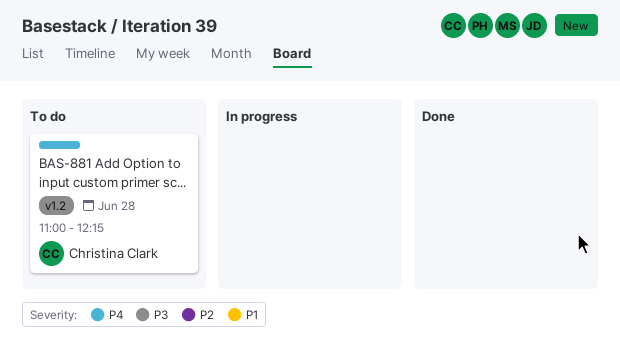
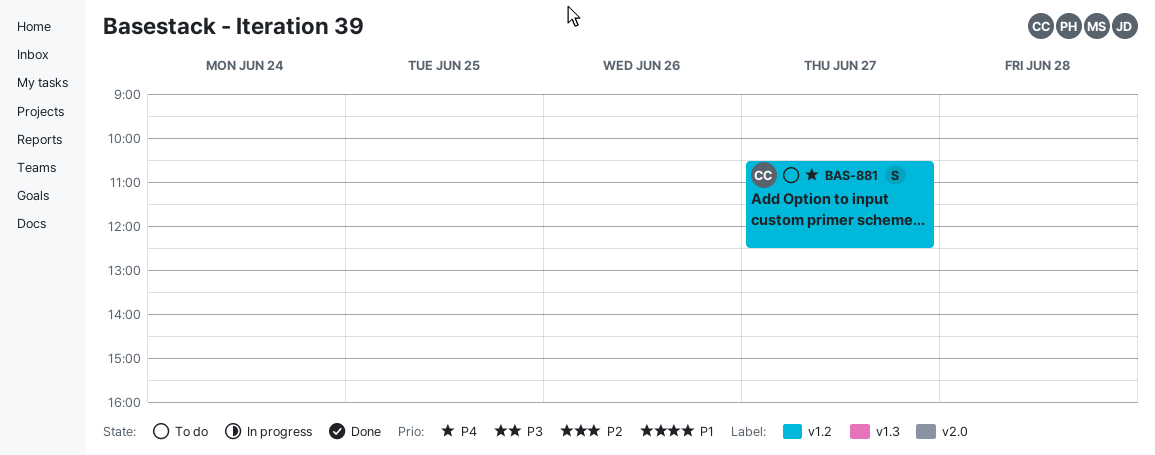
BAS-881, day: Jun 28 -> Jun 27
BAS-881, begins: 11:00 -> 10:30
BAS-881, ends: 12:15 -> 12:30

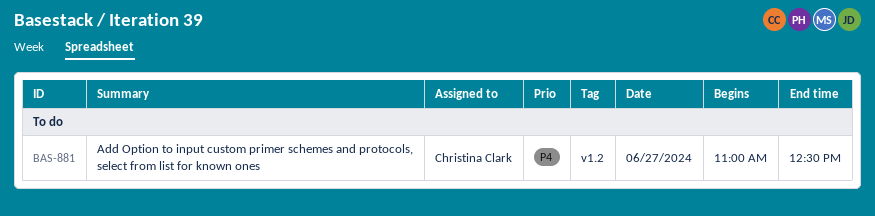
BAS-881, begins: 10:30 -> 11:00

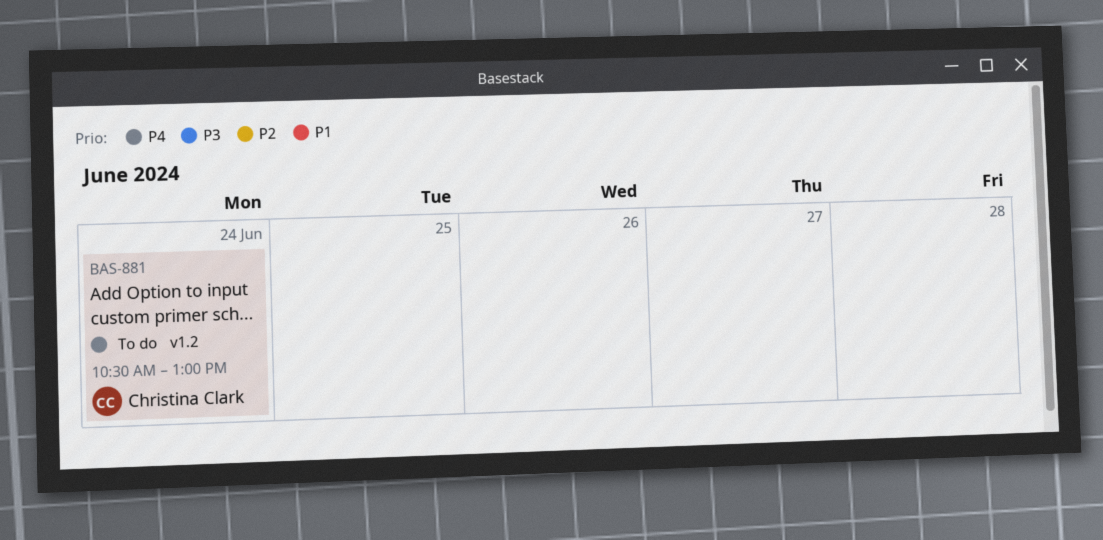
BAS-881, day: Jun 27 -> Jun 24
BAS-881, begins: 11:00 -> 10:30
BAS-881, ends: 12:30 -> 13:00

